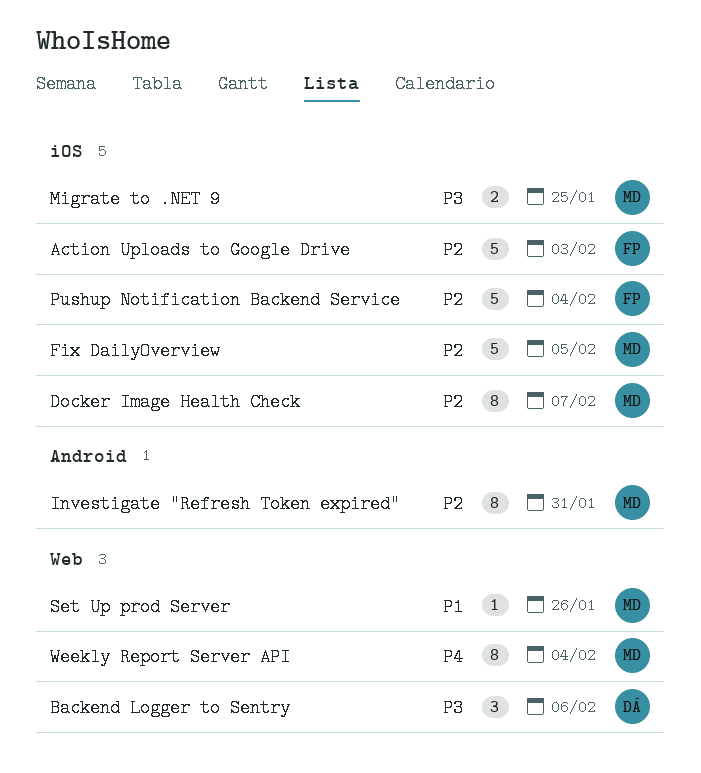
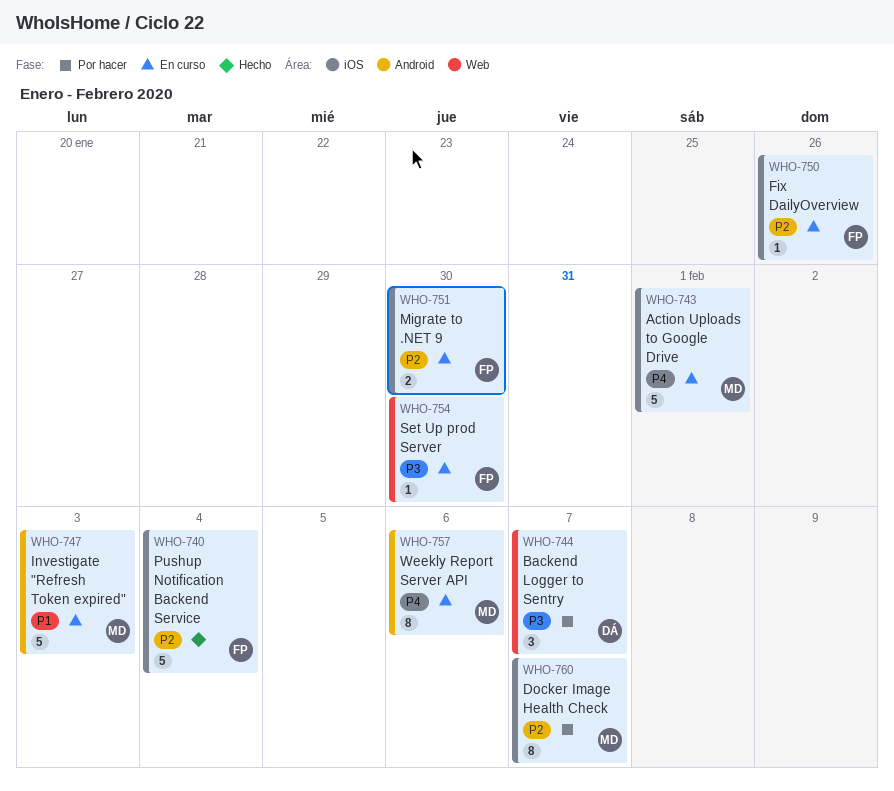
Action Uploads to Google Drive, owner: FP -> MD
Action Uploads to Google Drive, priority: P2 -> P4
Action Uploads to Google Drive, due: Feb 3 -> Feb 1
Backend Logger to Sentry, due: Feb 6 -> Feb 7
Fix DailyOverview, owner: MD -> FP
Fix DailyOverview, estimate: 5 -> 1
Fix DailyOverview, due: Feb 5 -> Jan 26
Investigate "Refresh Token expired", priority: P2 -> P1
Investigate "Refresh Token expired", estimate: 8 -> 5
Investigate "Refresh Token expired", due: Jan 31 -> Feb 3
Migrate to .NET 9, owner: MD -> FP
Migrate to .NET 9, priority: P3 -> P2
Migrate to .NET 9, due: Jan 25 -> Jan 30
Set Up prod Server, owner: MD -> FP
Set Up prod Server, priority: P1 -> P3
Set Up prod Server, due: Jan 26 -> Jan 30
Weekly Report Server API, label: Web -> Android
Weekly Report Server API, due: Feb 4 -> Feb 6

